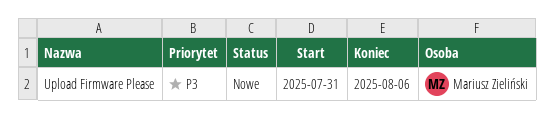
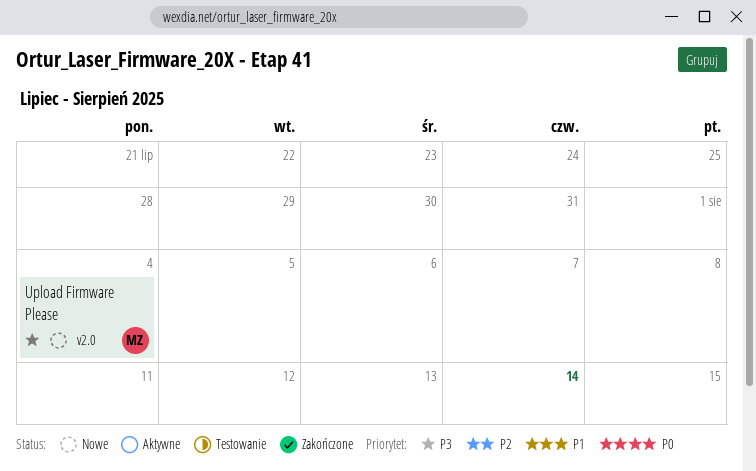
Upload Firmware Please, due: Aug 6 -> Aug 4

